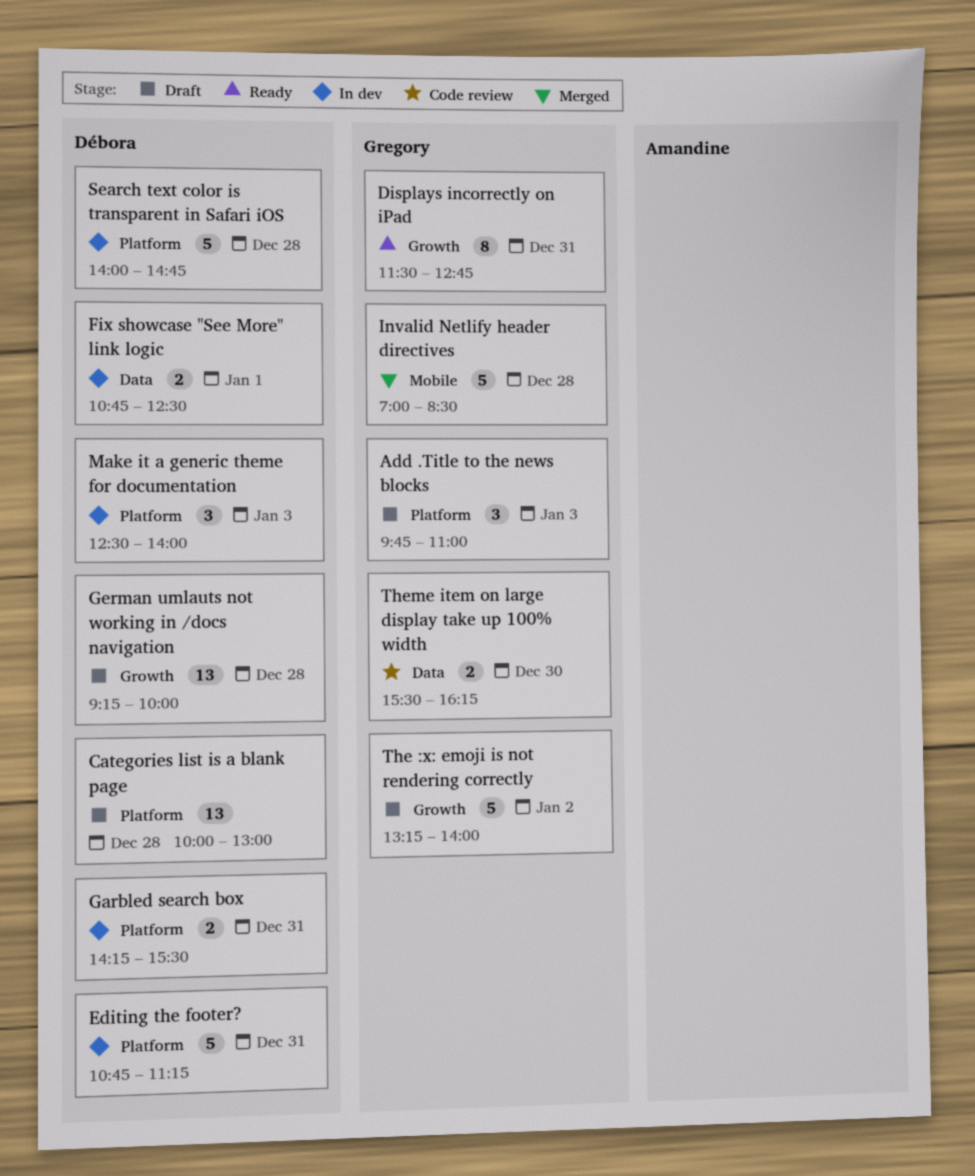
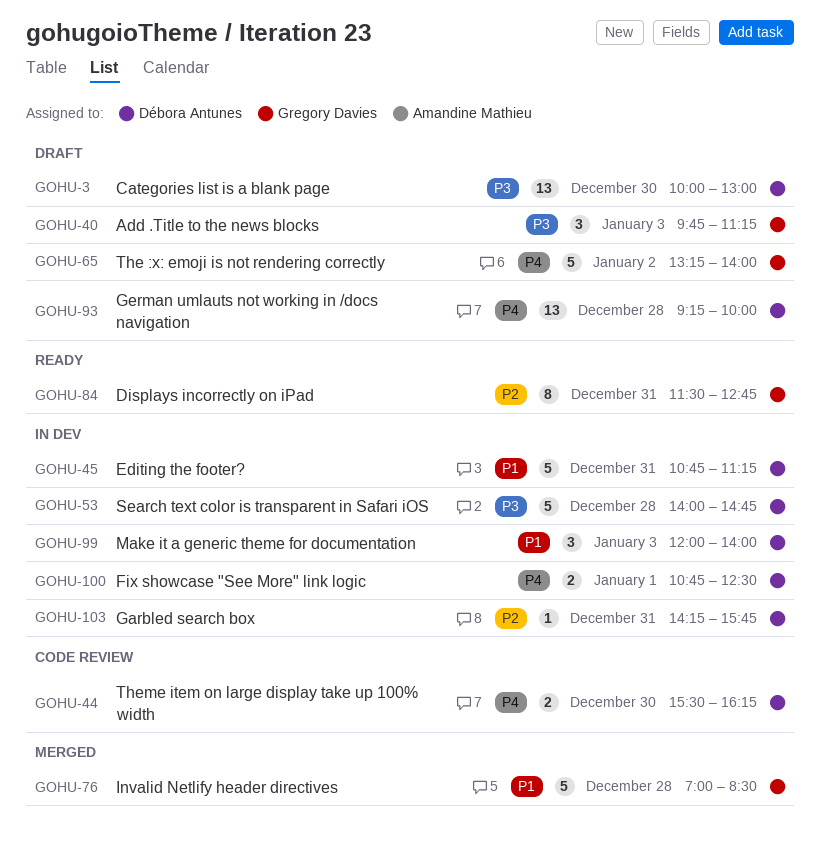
Add .Title to the news blocks, ends: 11:00 -> 11:15
Categories list is a blank page, day: Dec 28 -> Dec 30
Garbled search box, estimate: 2 -> 1
Garbled search box, ends: 15:30 -> 15:45
Make it a generic theme for documentation, begins: 12:30 -> 12:00
Theme item on large display take up 100% width, owner: Gregory Davies -> Débora Antunes

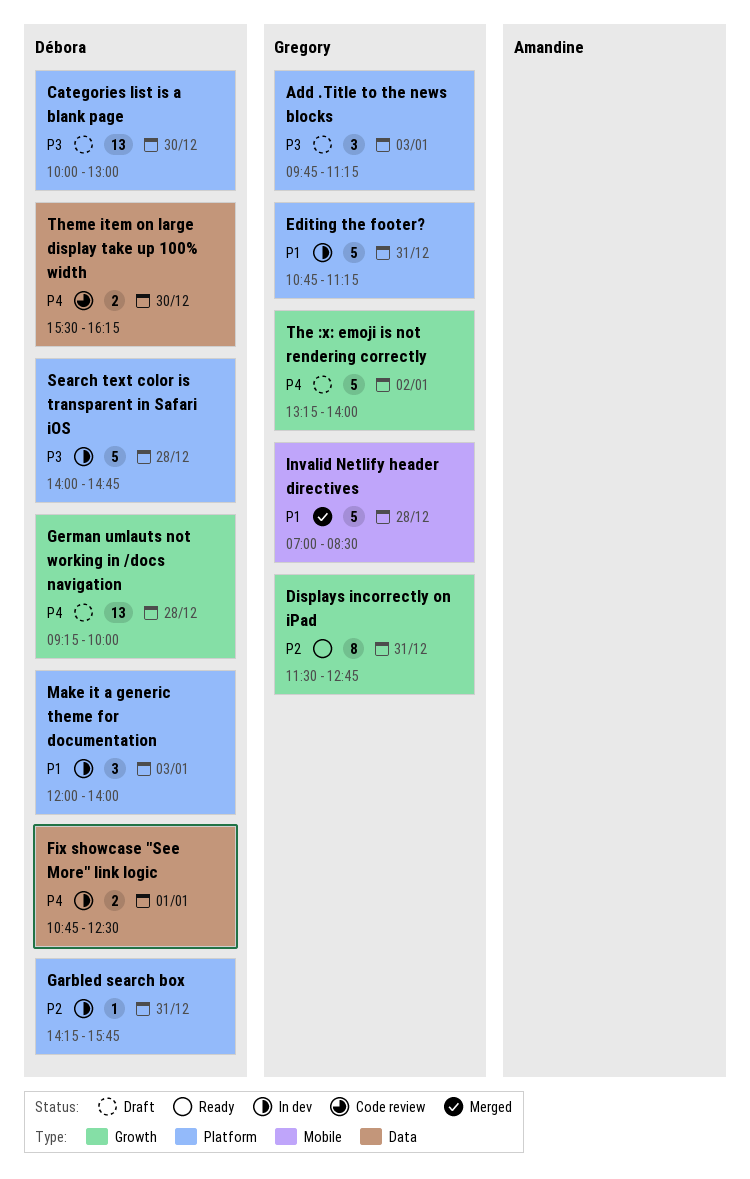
Editing the footer?, owner: Débora Antunes -> Gregory Davies

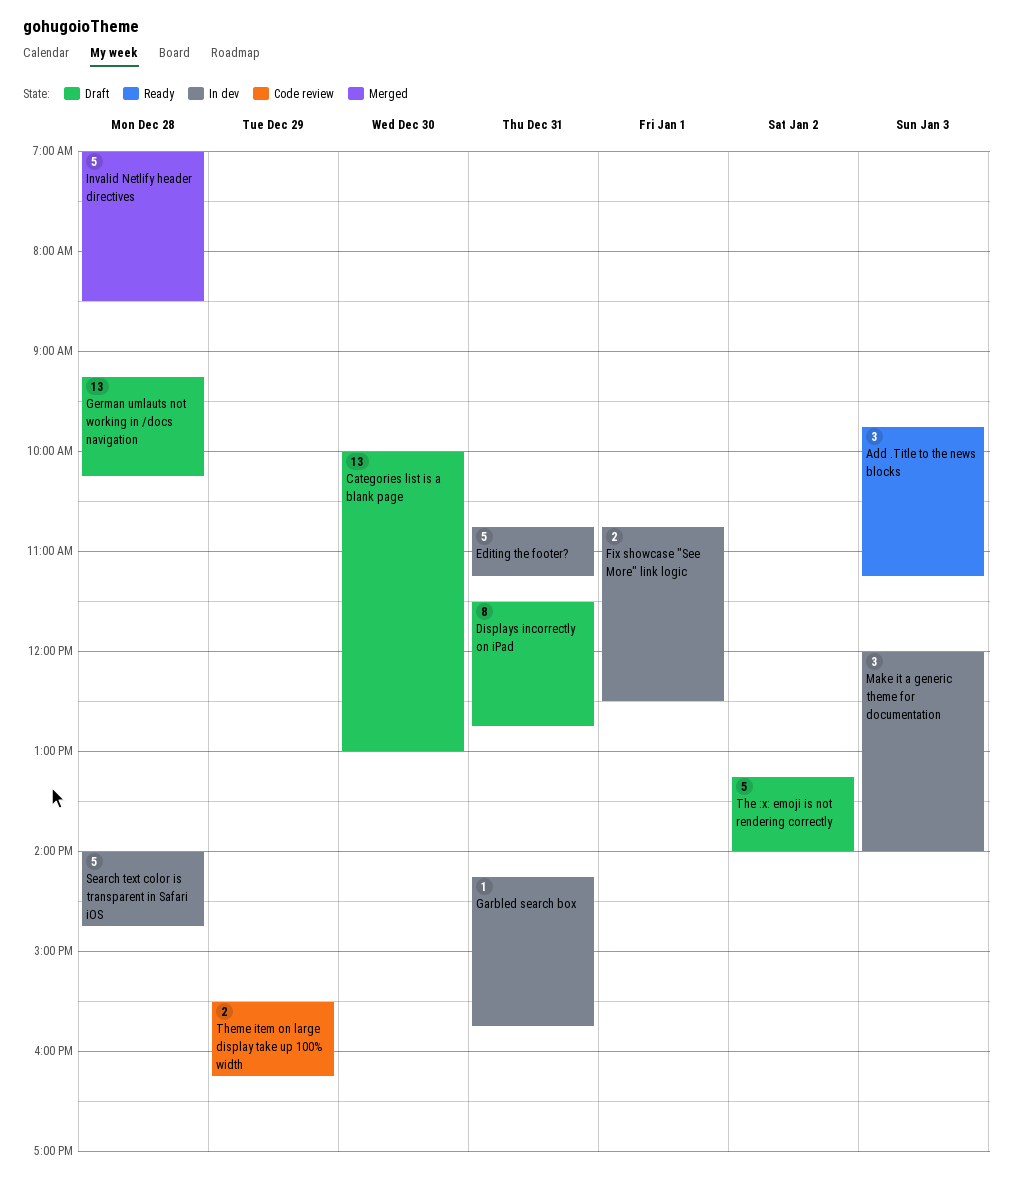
Add .Title to the news blocks, status: Draft -> Ready
Displays incorrectly on iPad, status: Ready -> Draft
German umlauts not working in /docs navigation, ends: 10:00 -> 10:15
Theme item on large display take up 100% width, day: Dec 30 -> Dec 29

